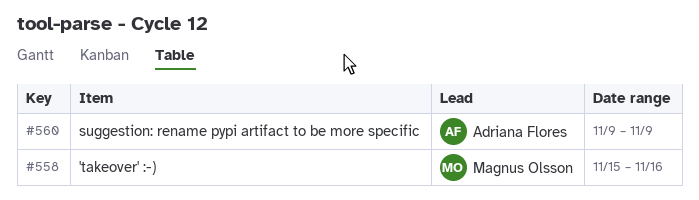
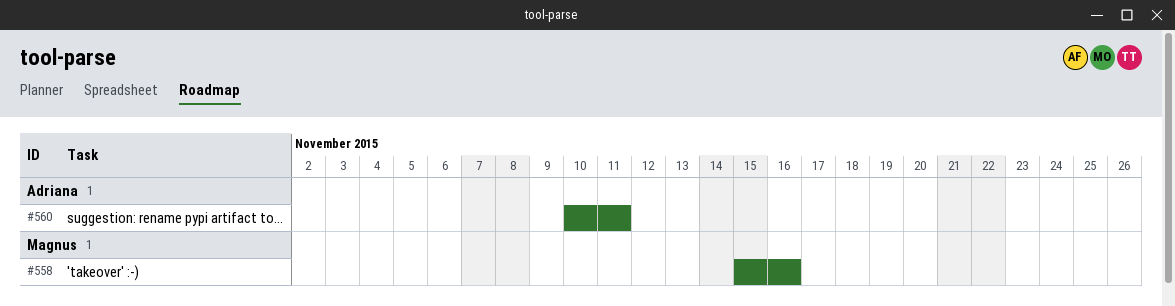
#560, start: Nov 9 -> Nov 10
#560, due: Nov 9 -> Nov 11

